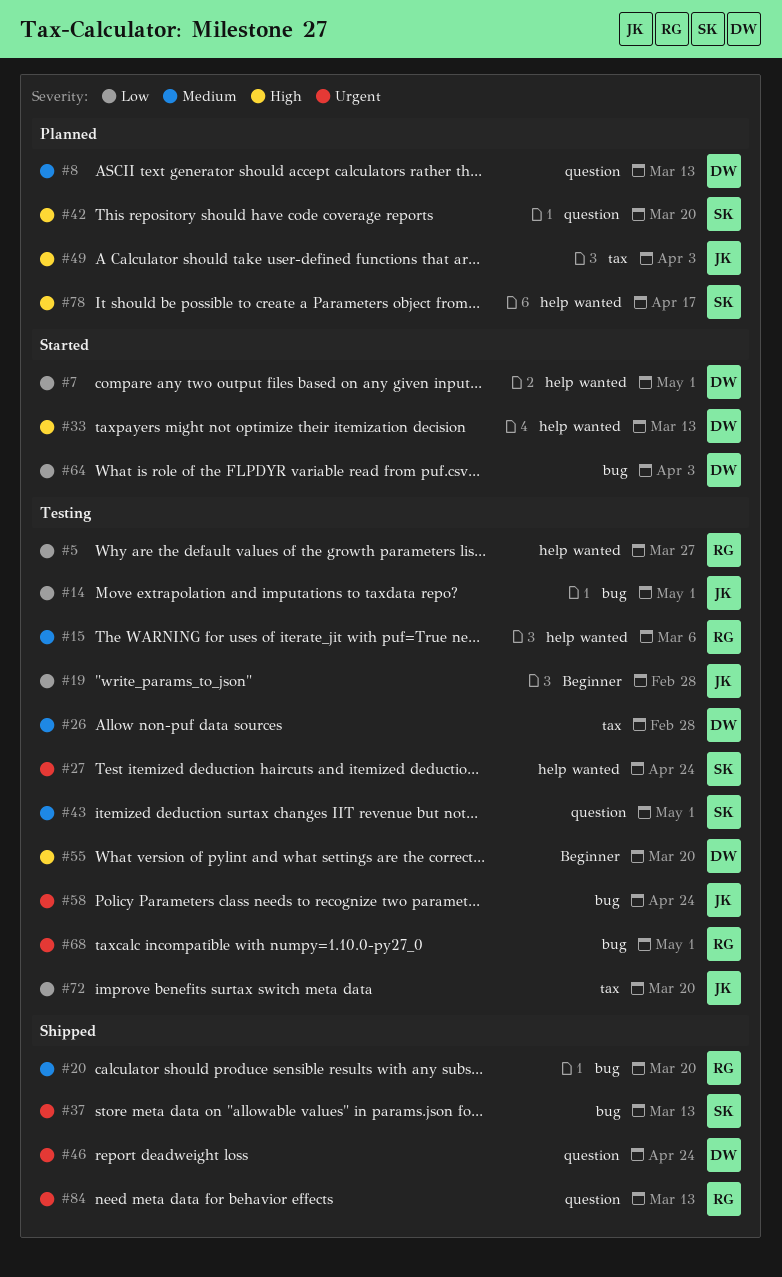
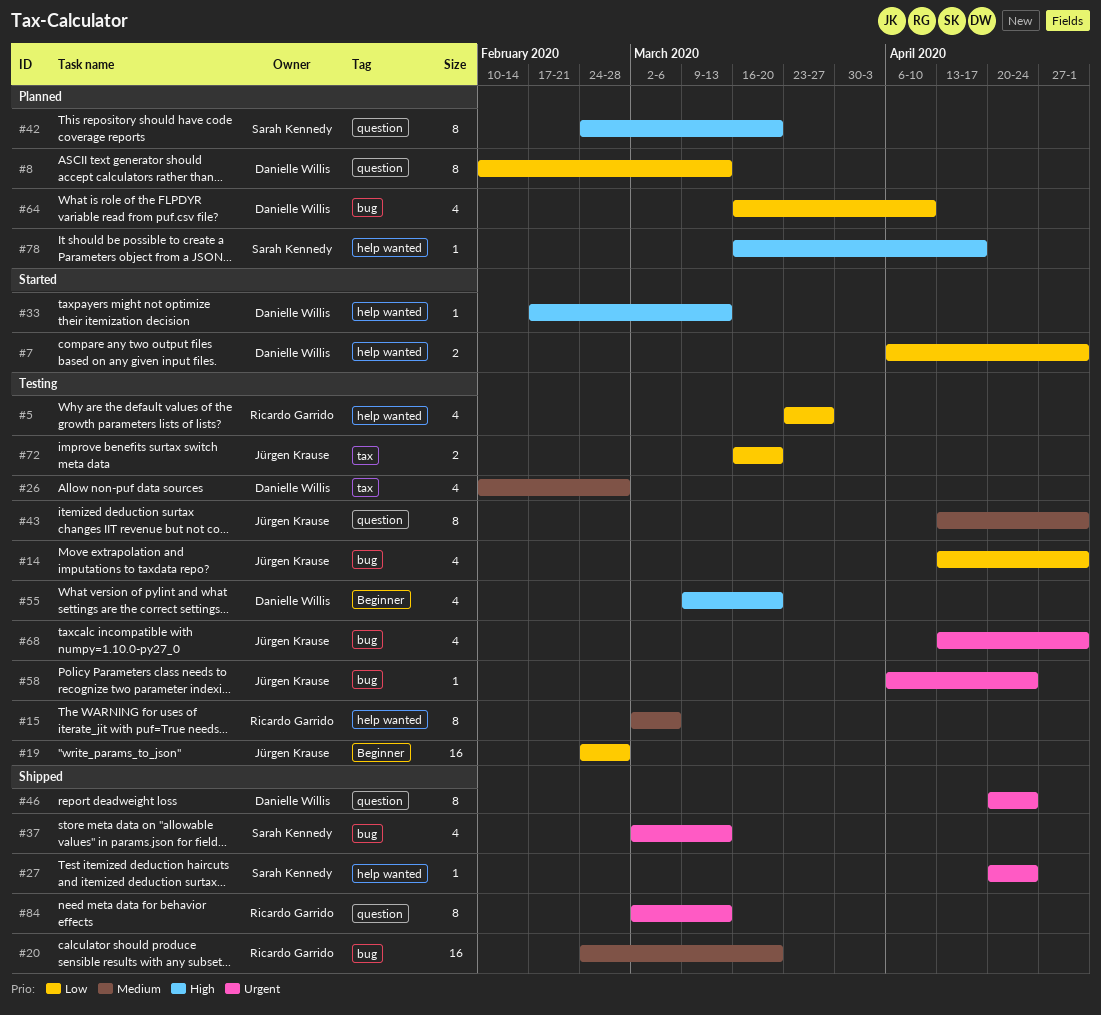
#8, priority: Medium -> Low
#27, status: Testing -> Shipped
#43, owner: Sarah Kennedy -> Jürgen Krause
#49: present -> none
#64, status: Started -> Planned
#64, due: Apr 3 -> Apr 10
#68, owner: Ricardo Garrido -> Jürgen Krause

